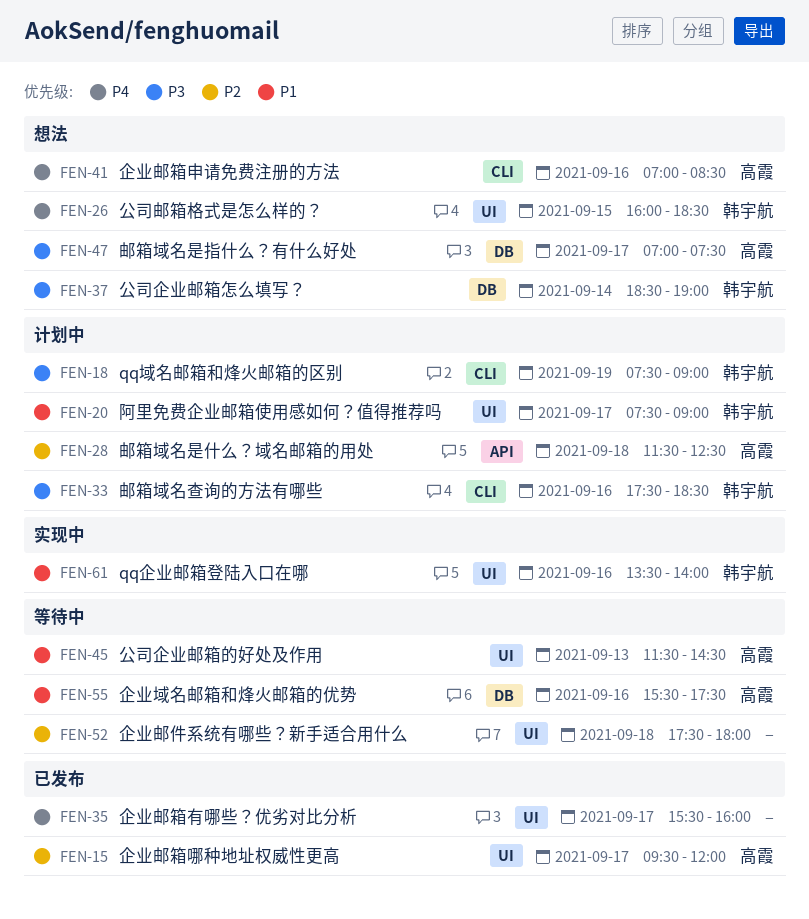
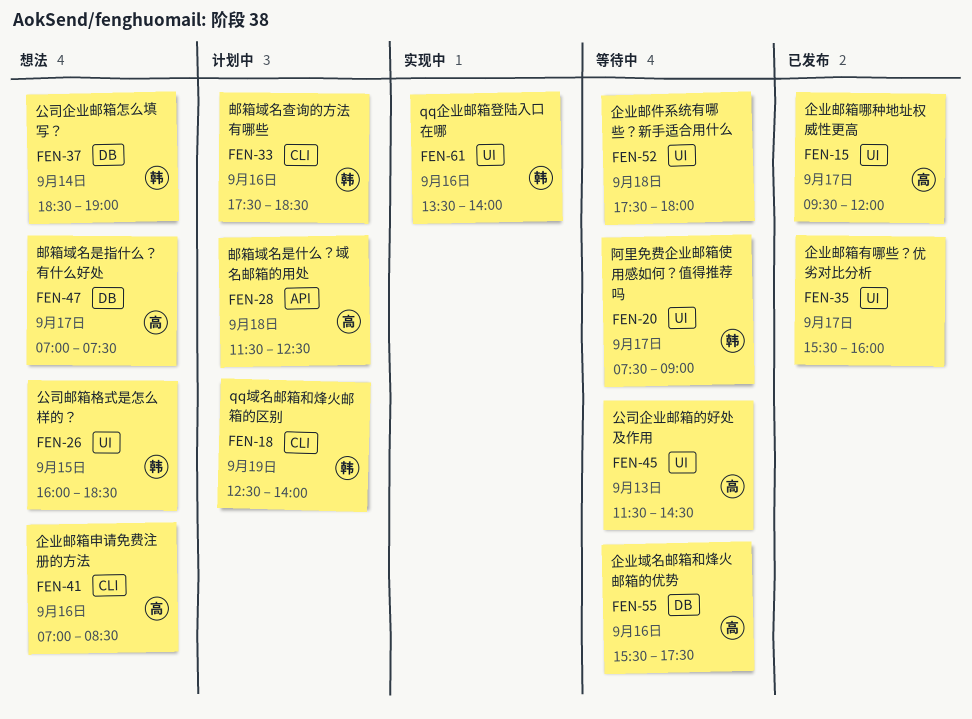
FEN-18, begins: 07:30 -> 12:30
FEN-18, ends: 09:00 -> 14:00
FEN-20, status: 计划中 -> 等待中

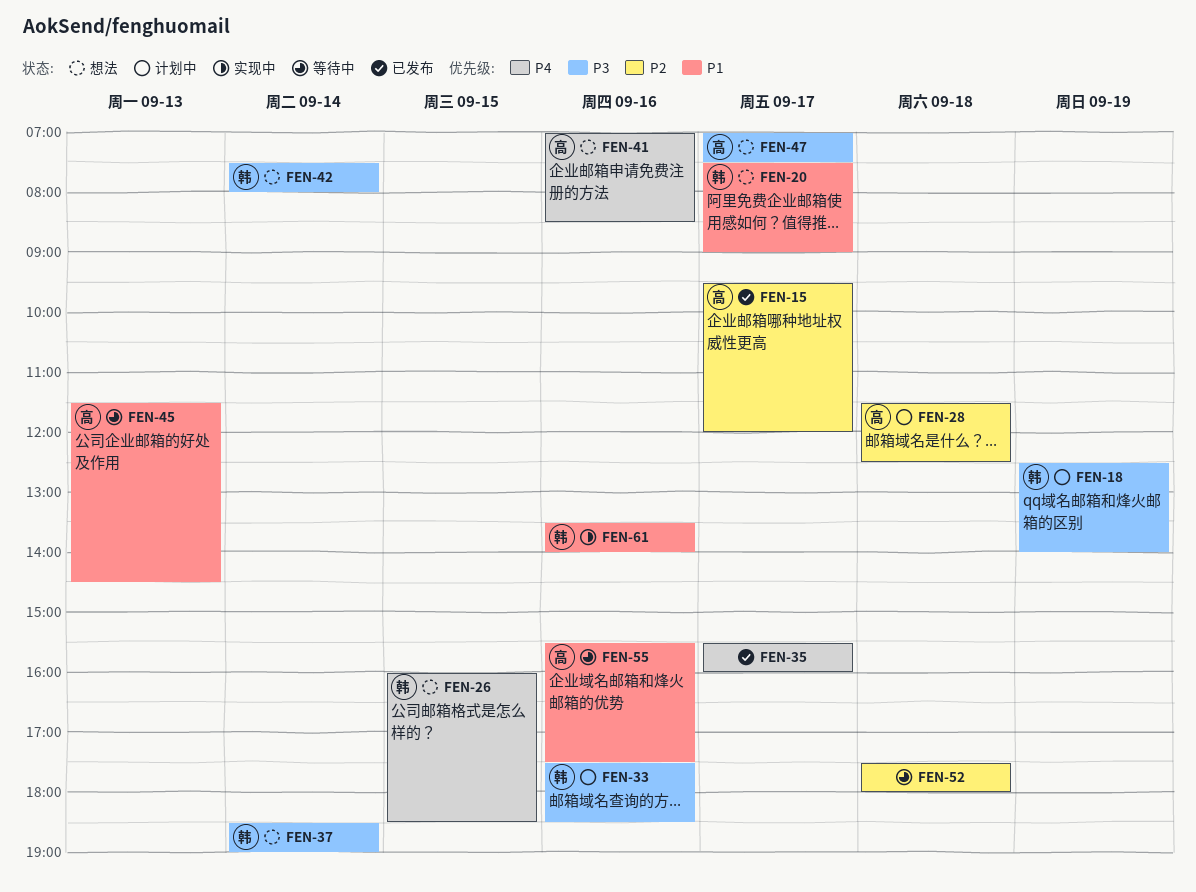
FEN-20, status: 等待中 -> 想法
FEN-42: none -> present

